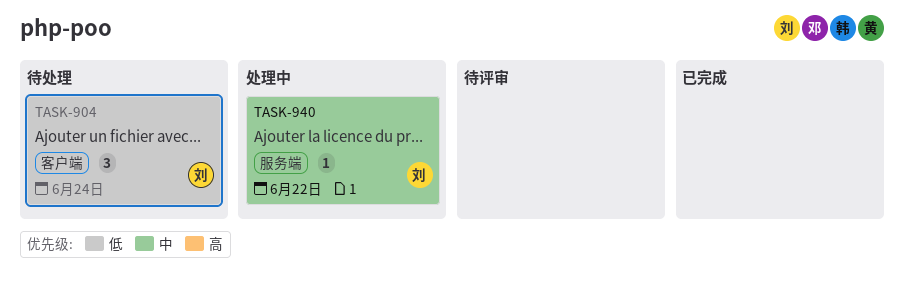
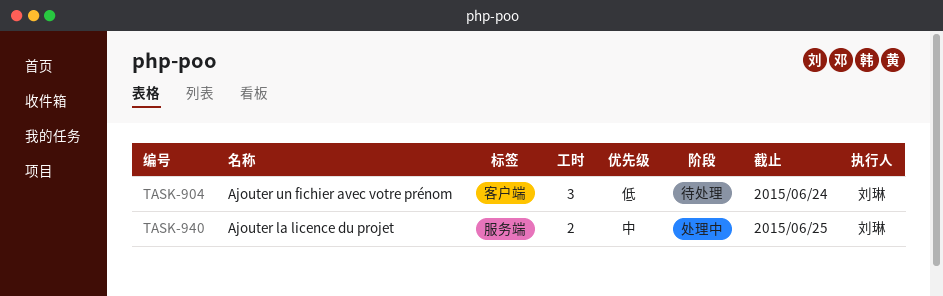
TASK-940, estimate: 1 -> 2
TASK-940, due: Jun 22 -> Jun 25

